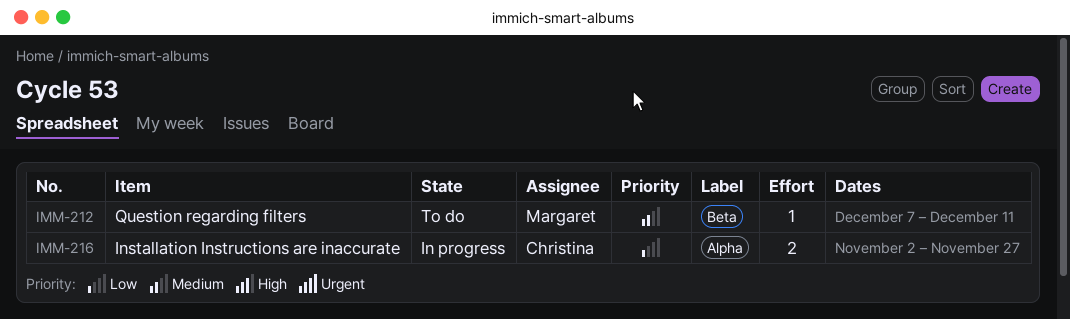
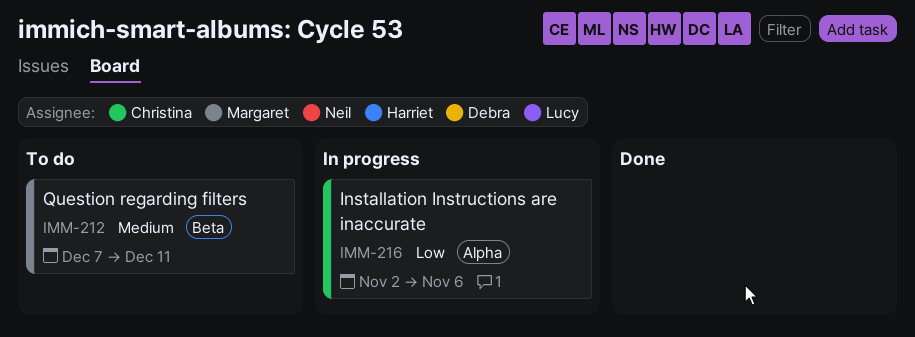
IMM-216, due: Nov 27 -> Nov 6

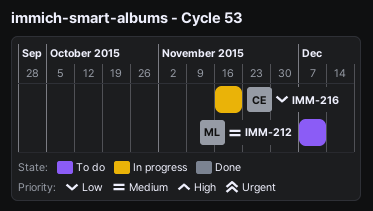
IMM-216, start: Nov 2 -> Nov 16
IMM-216, due: Nov 6 -> Nov 20

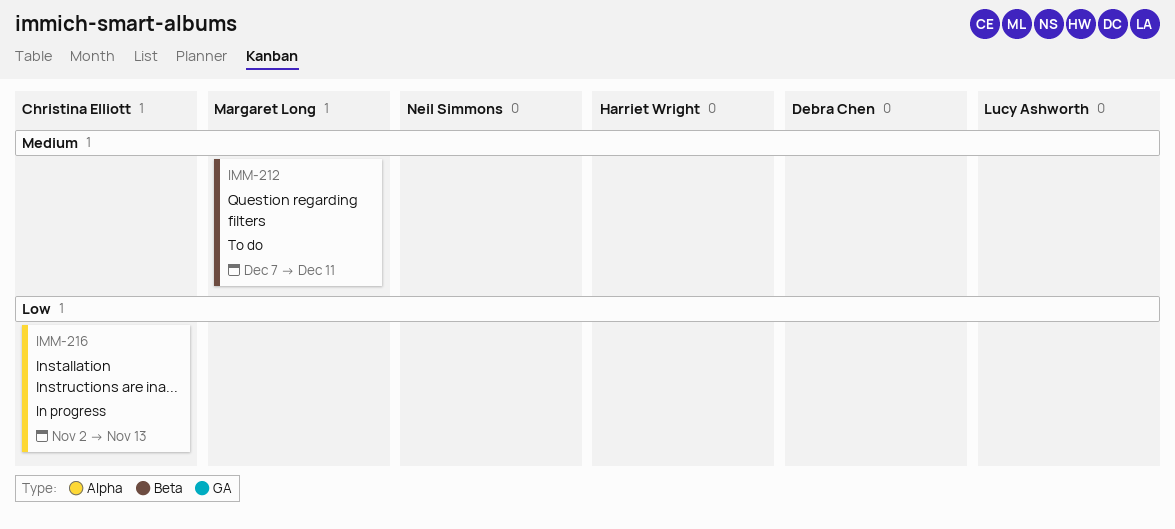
IMM-216, start: Nov 16 -> Nov 2
IMM-216, due: Nov 20 -> Nov 13

